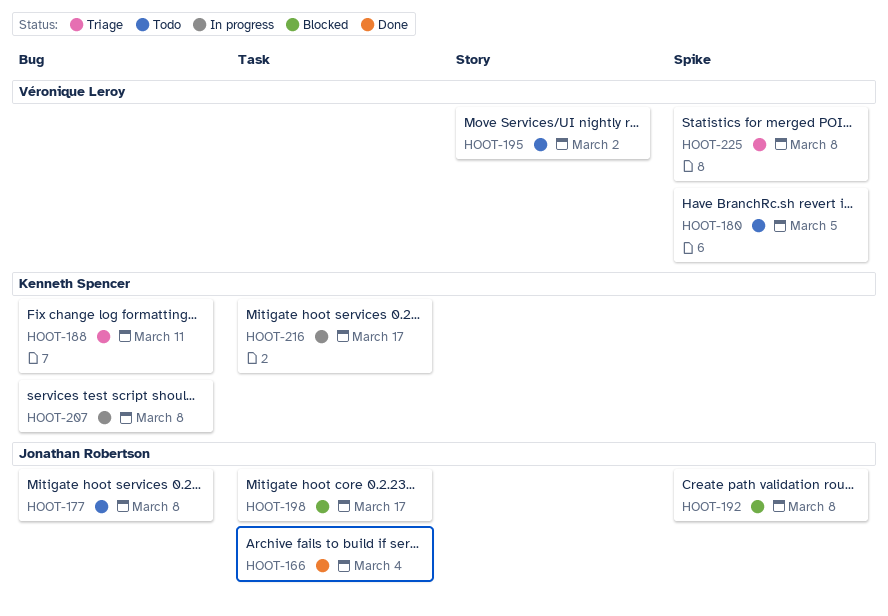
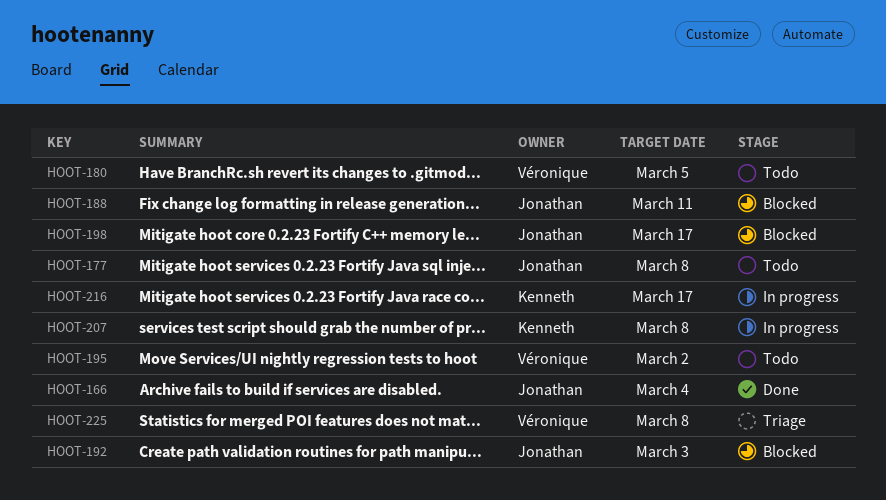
HOOT-188, status: Triage -> Blocked
HOOT-188, owner: Kenneth Spencer -> Jonathan Robertson
HOOT-192, due: Mar 8 -> Mar 3

